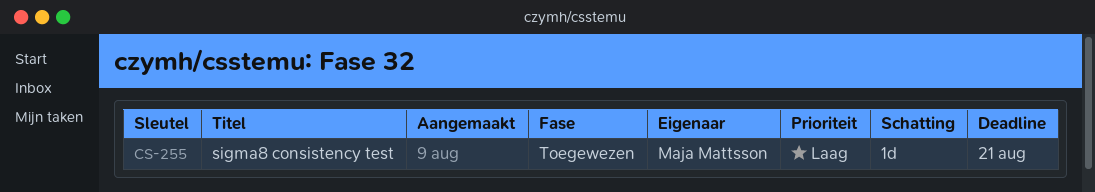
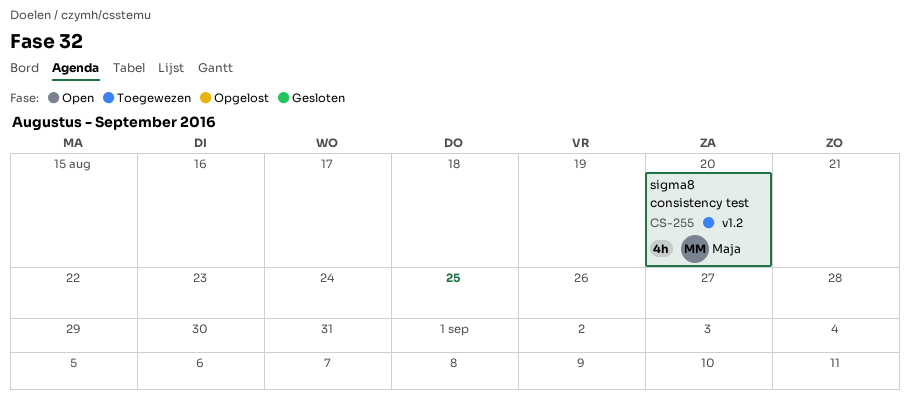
CS-255, estimate: 1d -> 4h
CS-255, due: Aug 21 -> Aug 20

